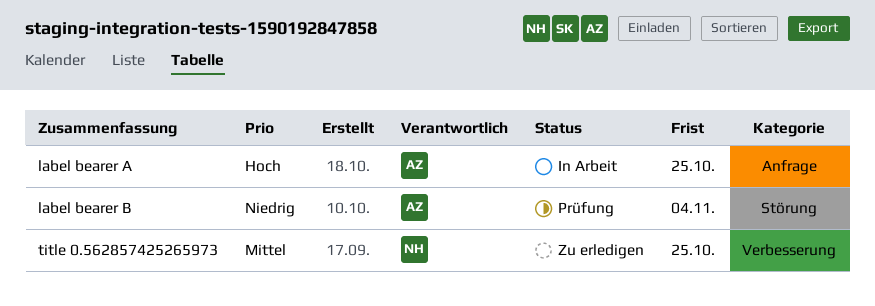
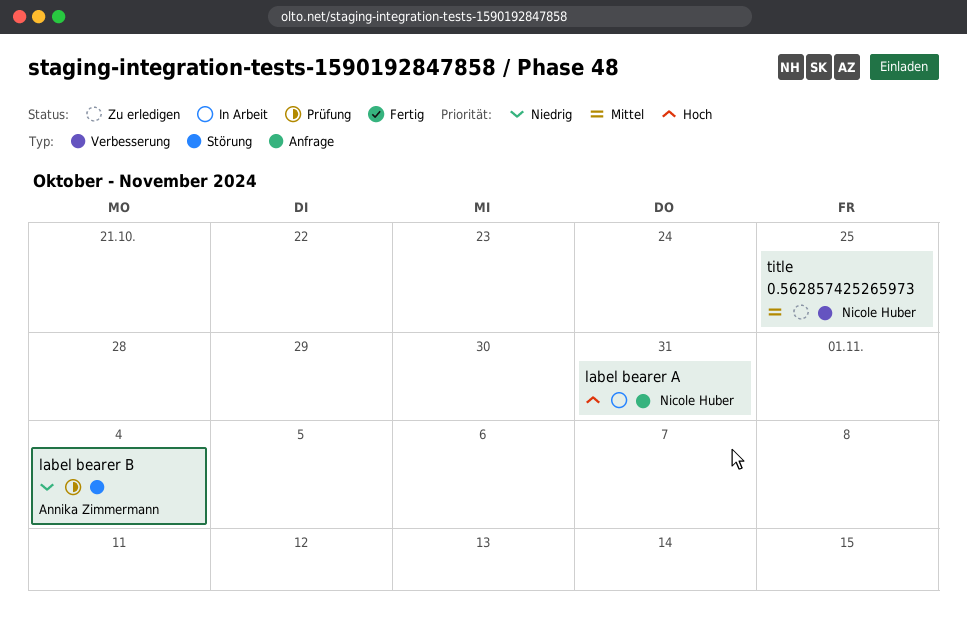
label bearer A, owner: Annika Zimmermann -> Nicole Huber
label bearer A, due: Oct 25 -> Oct 31

